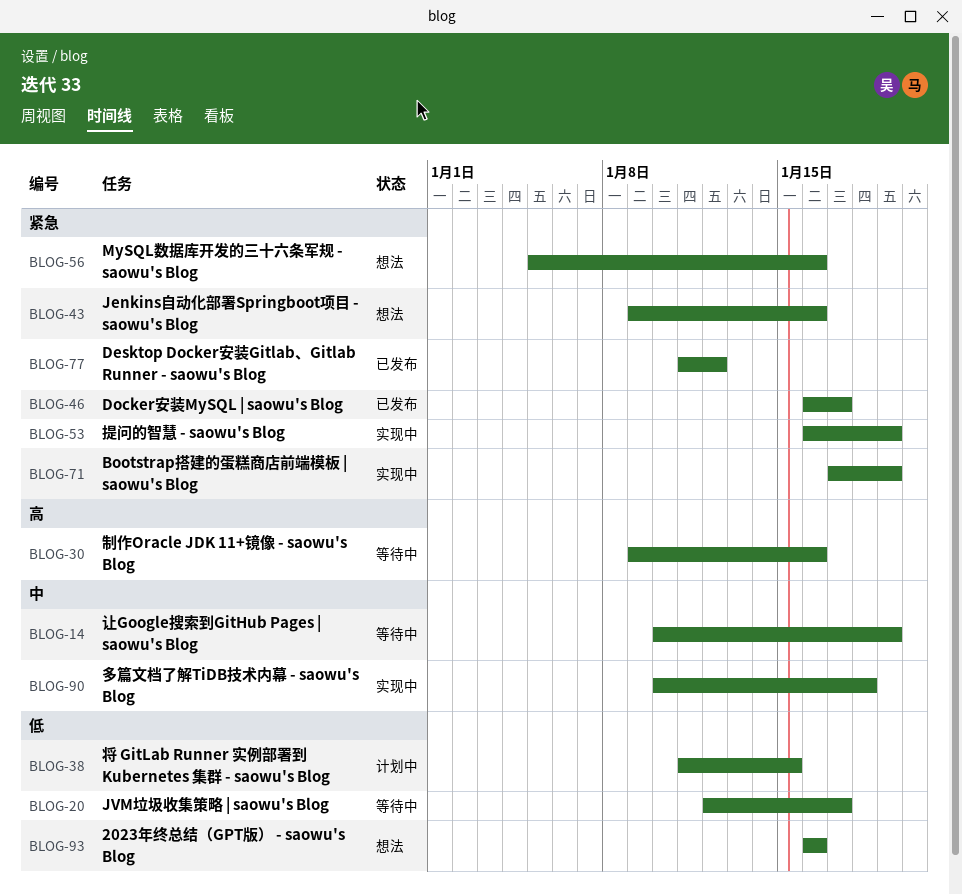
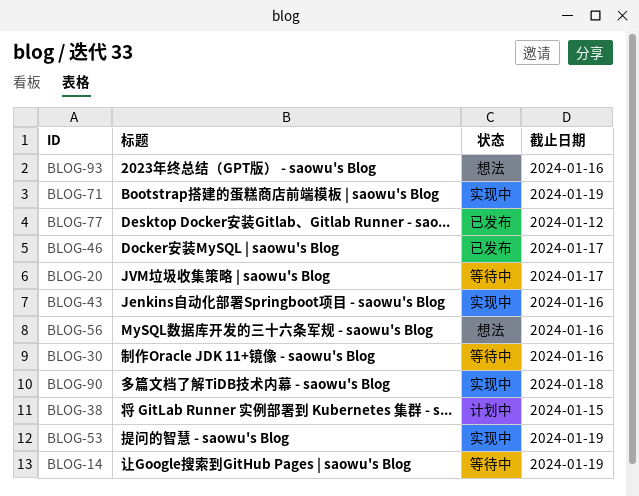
BLOG-43, status: 想法 -> 实现中

